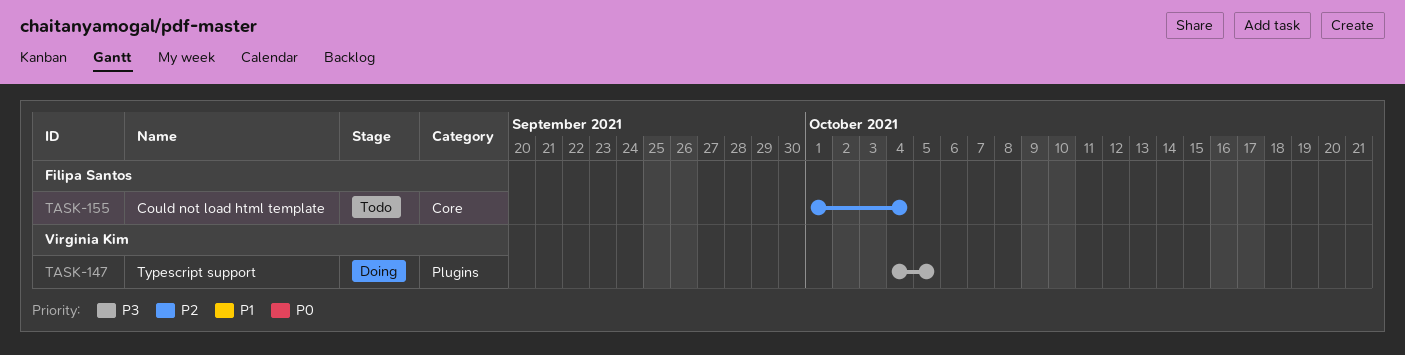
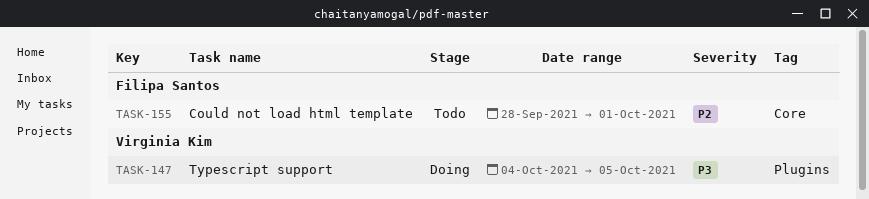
TASK-155, start: Oct 1 -> Sep 28
TASK-155, due: Oct 4 -> Oct 1

